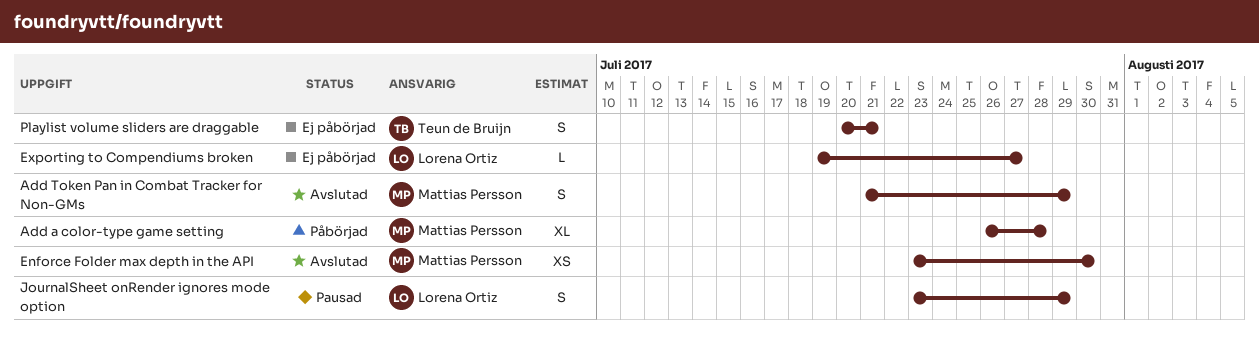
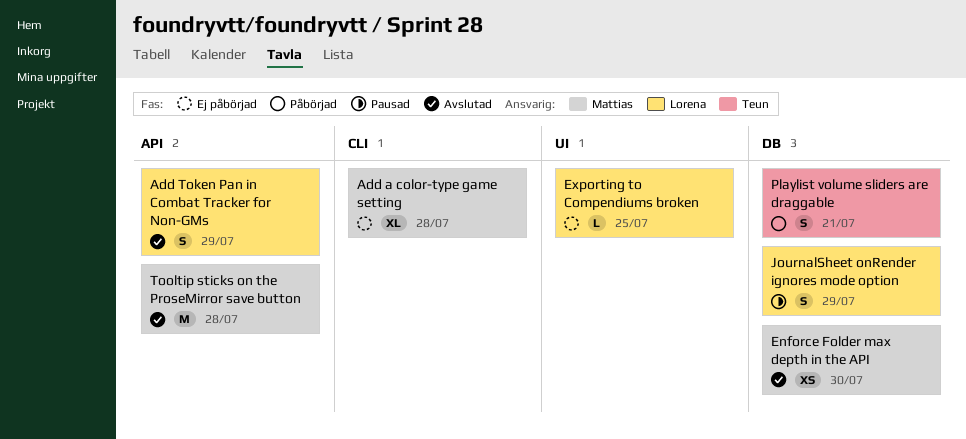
Add a color-type game setting, status: Påbörjad -> Ej påbörjad
Add Token Pan in Combat Tracker for Non-GMs, owner: Mattias Persson -> Lorena Ortiz
Exporting to Compendiums broken, due: Jul 27 -> Jul 25
Playlist volume sliders are draggable, status: Ej påbörjad -> Påbörjad
Tooltip sticks on the ProseMirror save button: none -> present

